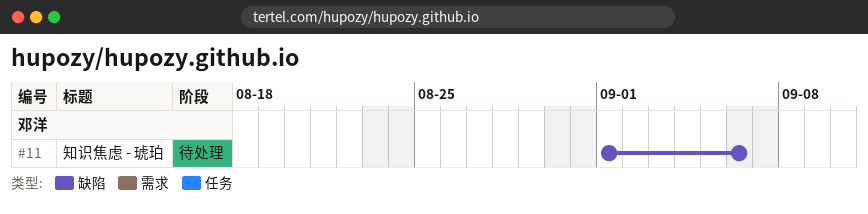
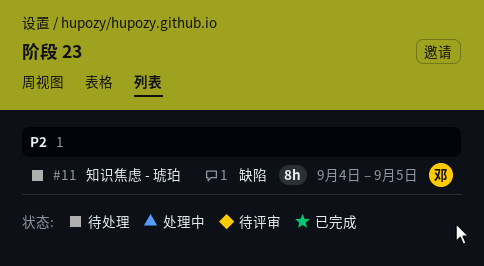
#11, start: Sep 1 -> Sep 4
#11, due: Sep 6 -> Sep 5

